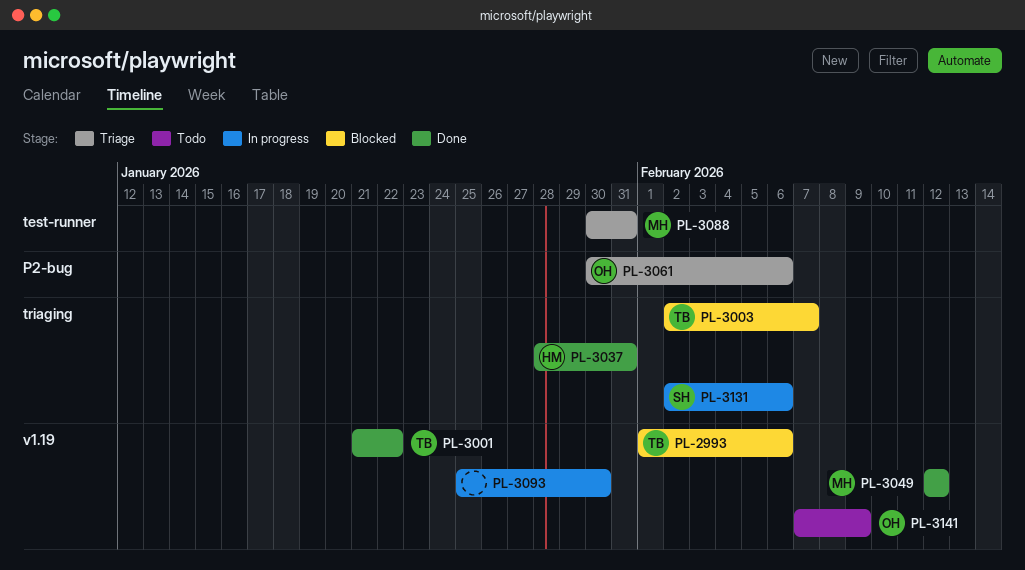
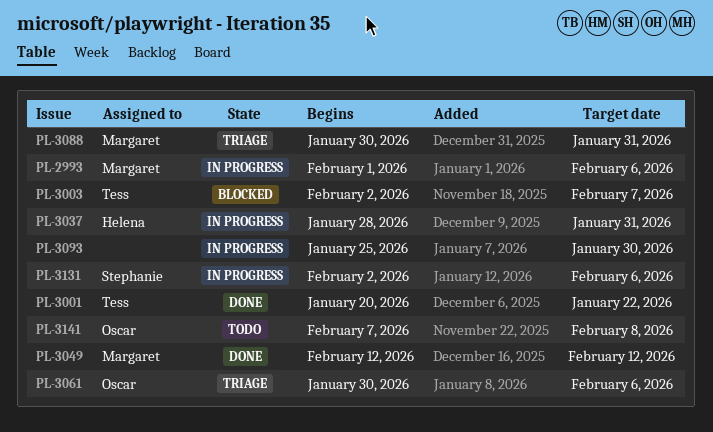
PL-2993, status: Blocked -> In progress
PL-2993, owner: Tess -> Margaret
PL-3001, start: Jan 21 -> Jan 20
PL-3037, status: Done -> In progress
PL-3141, due: Feb 9 -> Feb 8

